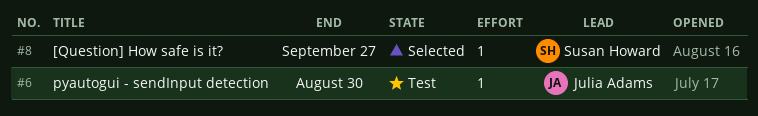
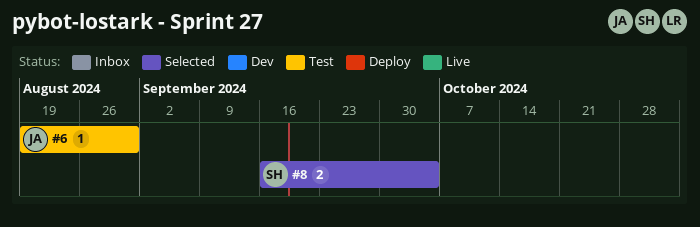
#8, estimate: 1 -> 2
#8, due: Sep 27 -> Oct 4

